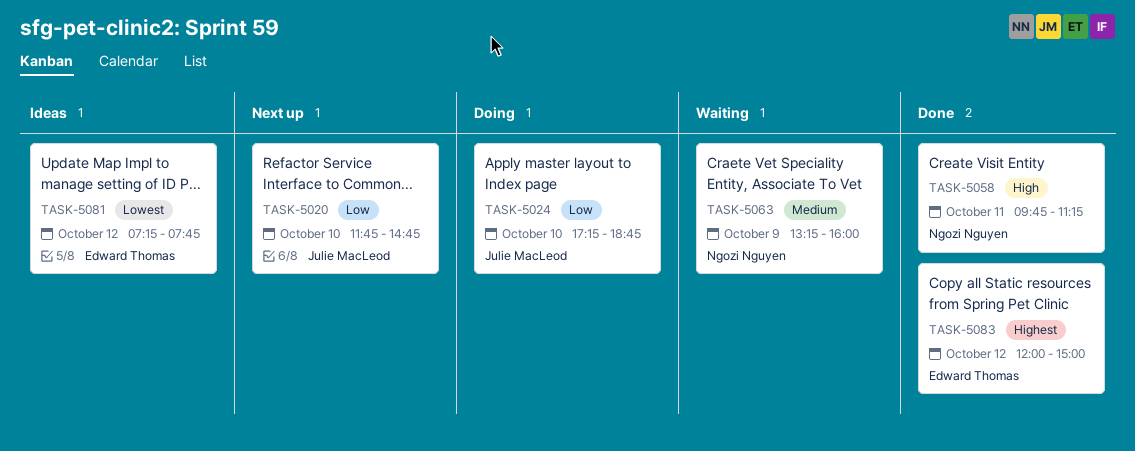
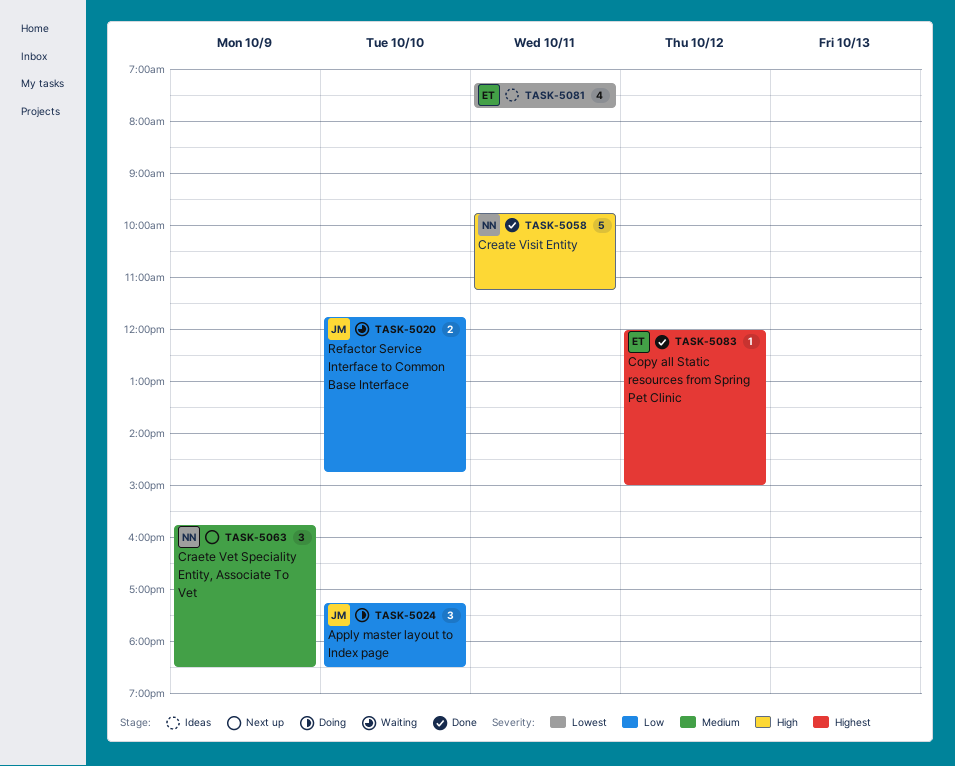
TASK-5020, status: Next up -> Waiting
TASK-5024, ends: 18:45 -> 18:30
TASK-5063, status: Waiting -> Next up
TASK-5063, begins: 13:15 -> 15:45
TASK-5063, ends: 16:00 -> 18:30
TASK-5081, day: Oct 12 -> Oct 11

